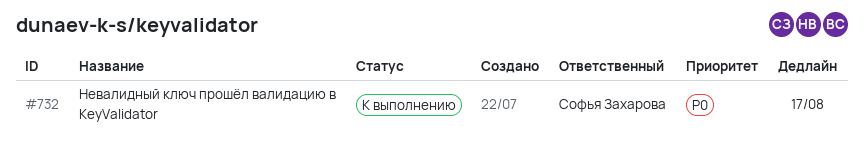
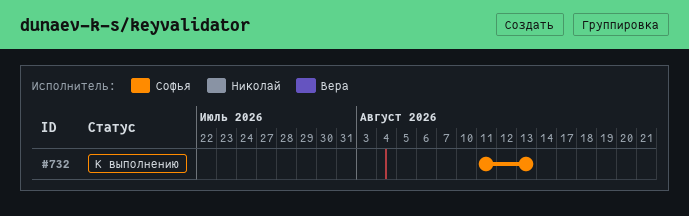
#732, due: Aug 17 -> Aug 13

